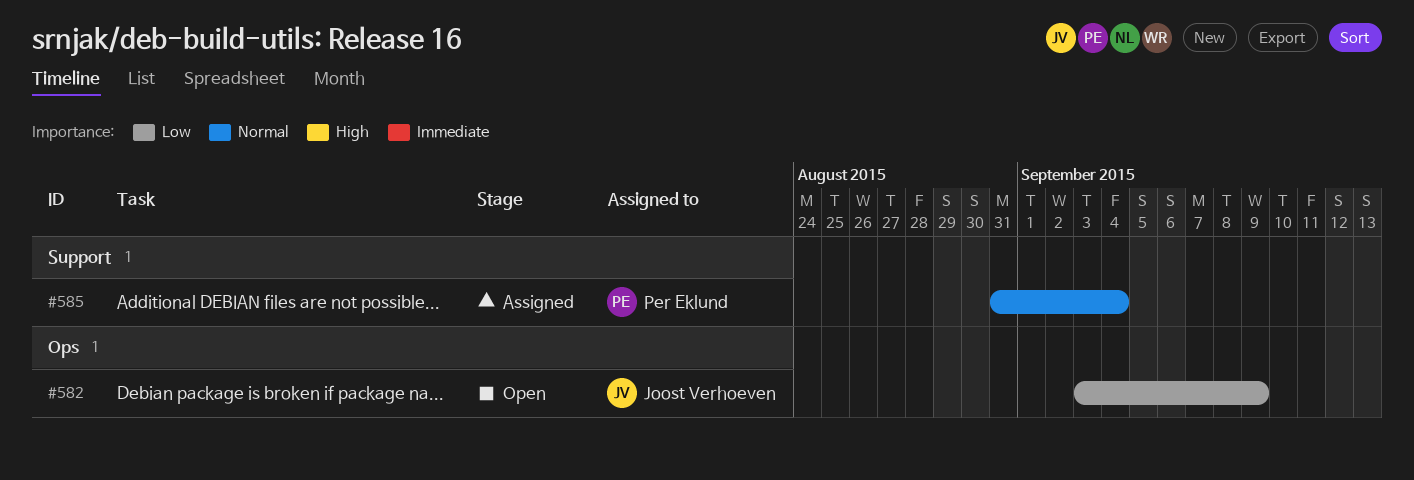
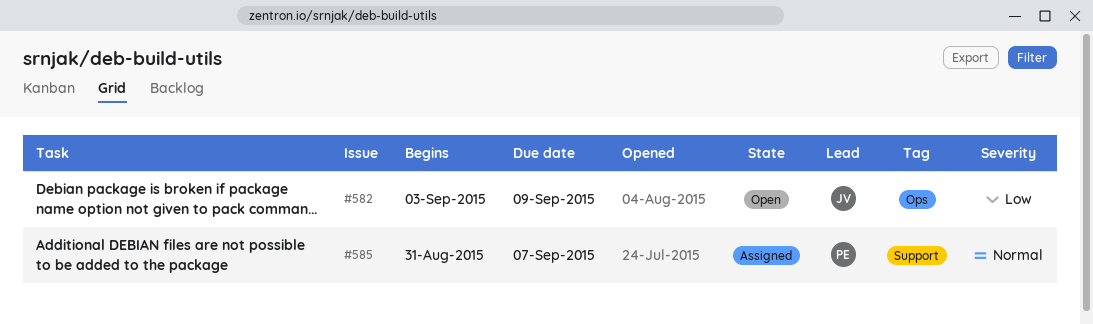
#585, due: Sep 4 -> Sep 7

